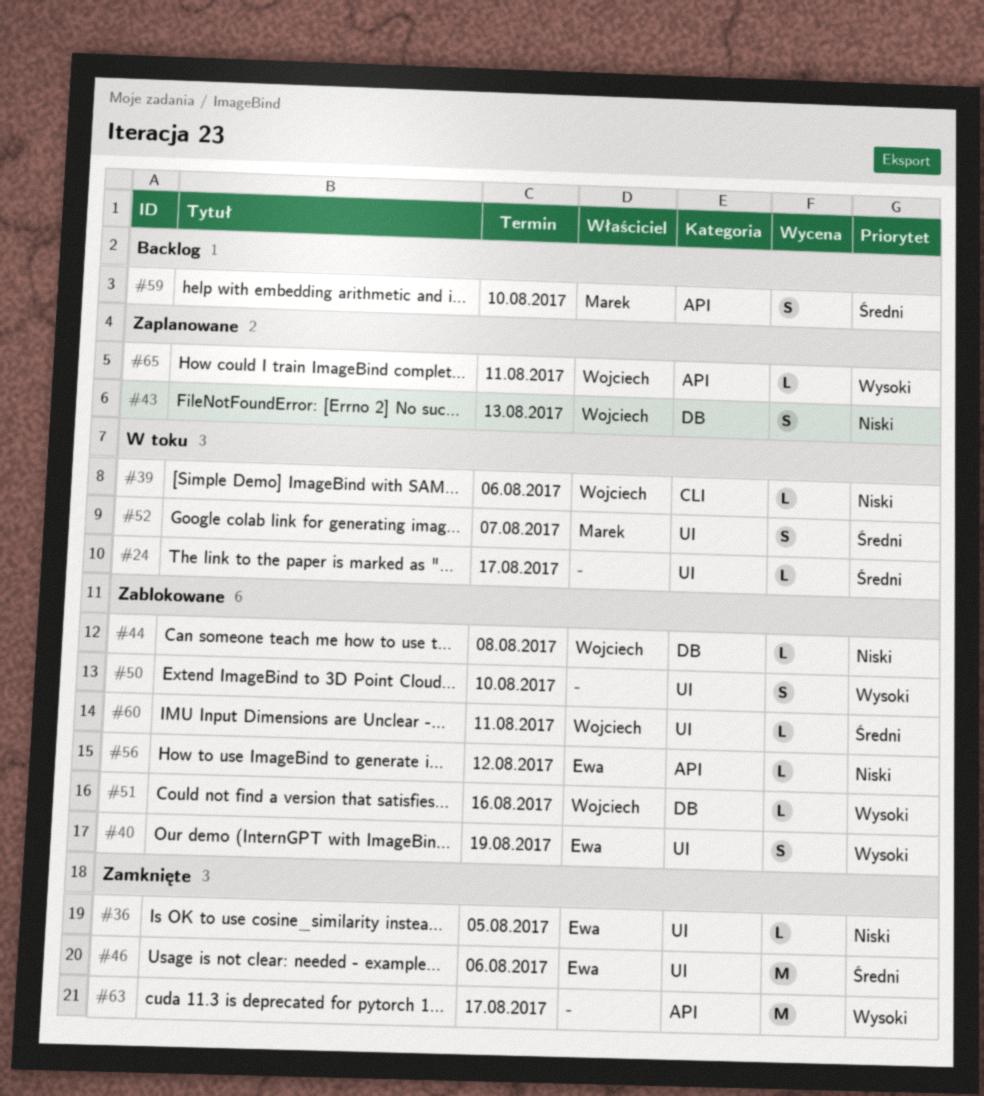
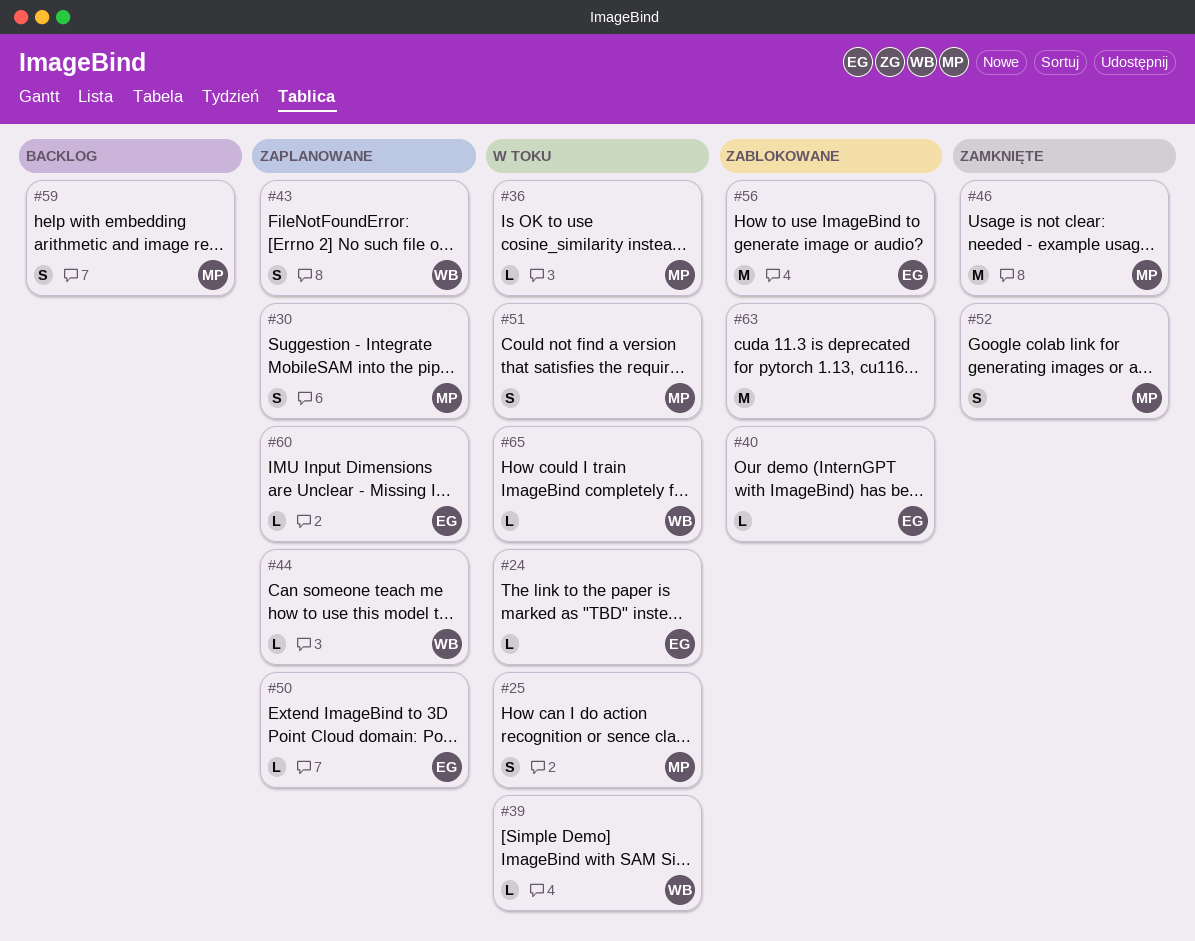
#24, owner: none -> Ewa
#25: none -> present
#30: none -> present
#36, status: Zamknięte -> W toku
#36, owner: Ewa -> Marek
#40, estimate: S -> L
#44, status: Zablokowane -> Zaplanowane
#46, owner: Ewa -> Marek
#50, status: Zablokowane -> Zaplanowane
#50, owner: none -> Ewa
#50, estimate: S -> L
#51, status: Zablokowane -> W toku
#51, owner: Wojciech -> Marek
#51, estimate: L -> S
#52, status: W toku -> Zamknięte
#56, estimate: L -> M
#60, status: Zablokowane -> Zaplanowane
#60, owner: Wojciech -> Ewa
#63, status: Zamknięte -> Zablokowane
#65, status: Zaplanowane -> W toku

